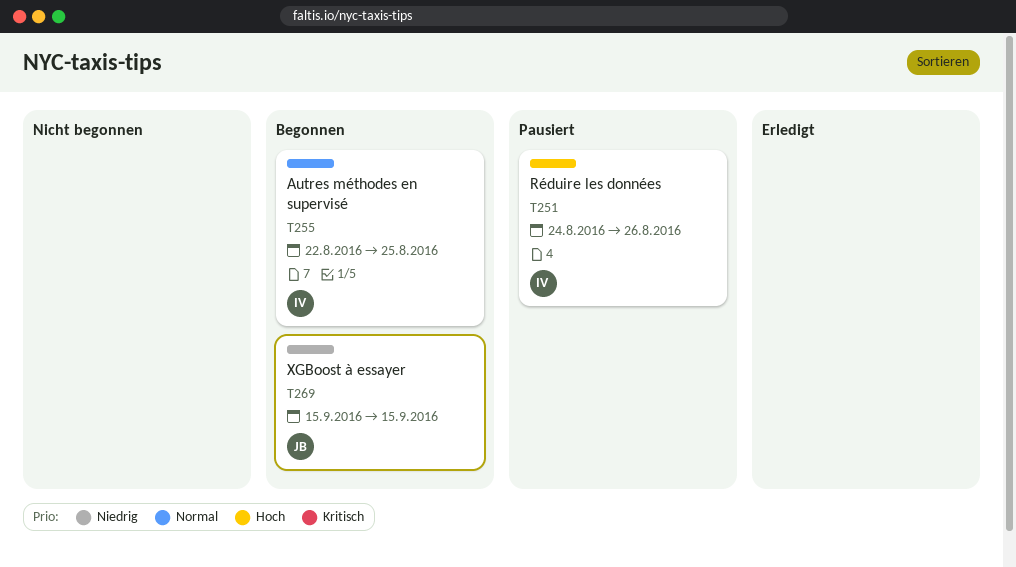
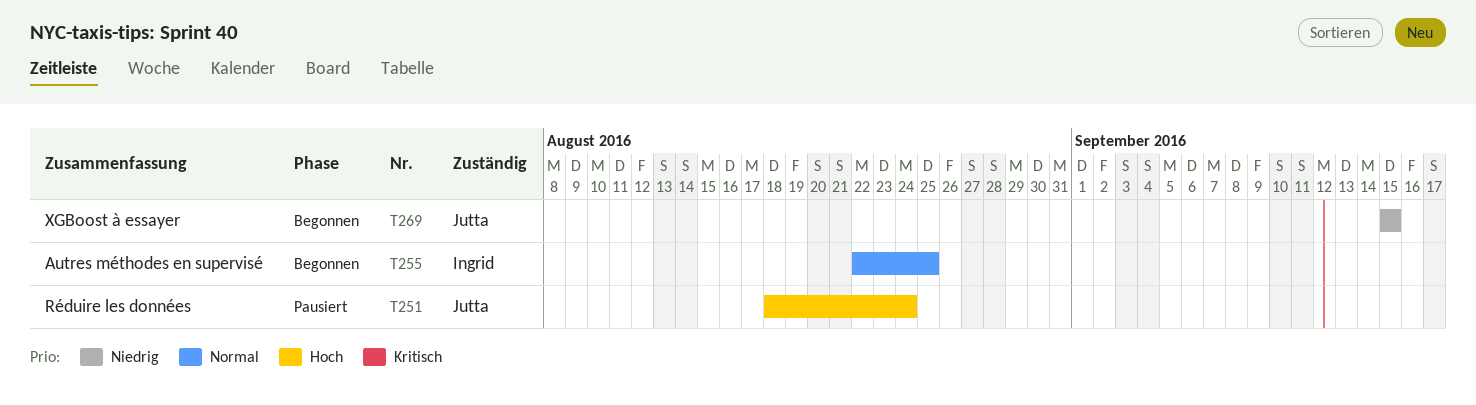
T251, owner: Ingrid -> Jutta
T251, start: Aug 24 -> Aug 18
T251, due: Aug 26 -> Aug 24

